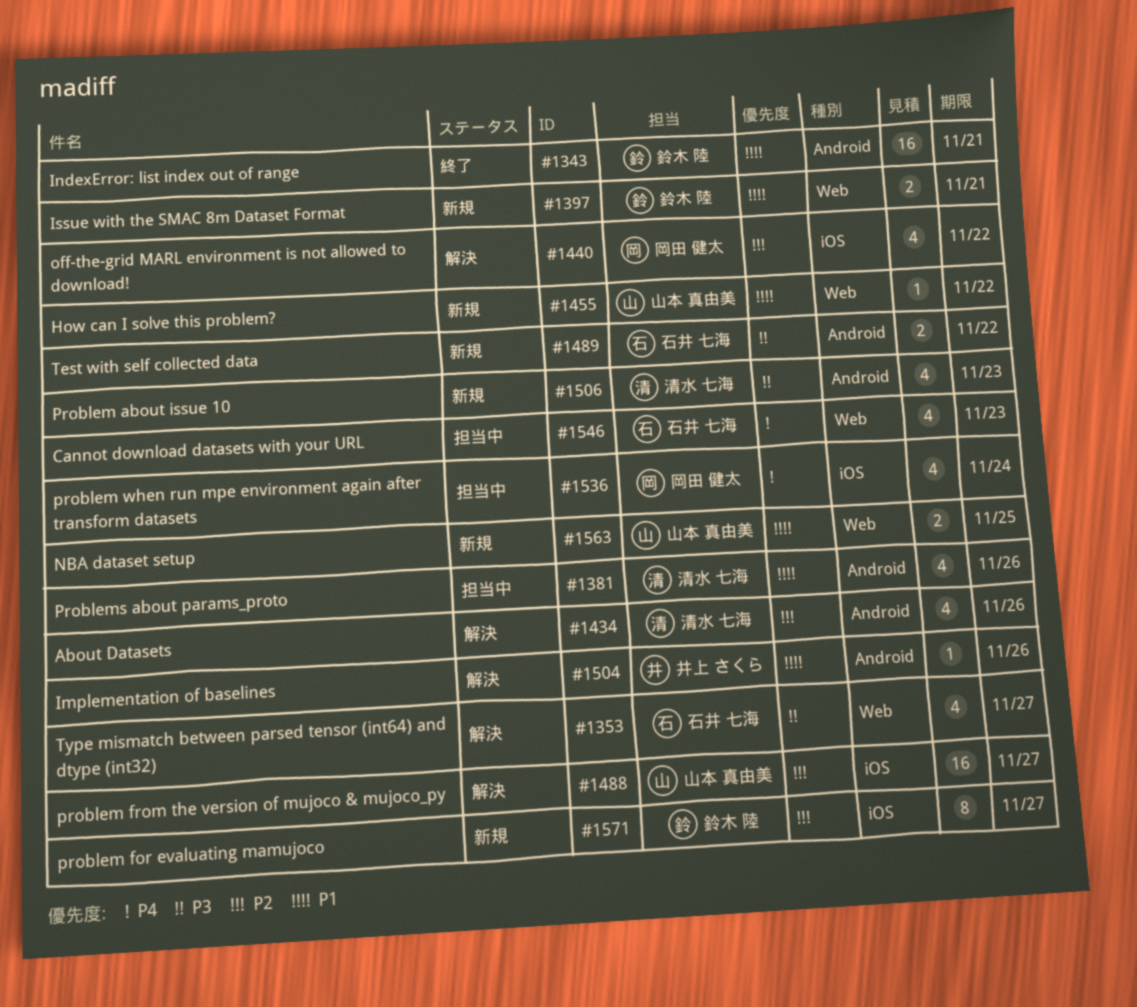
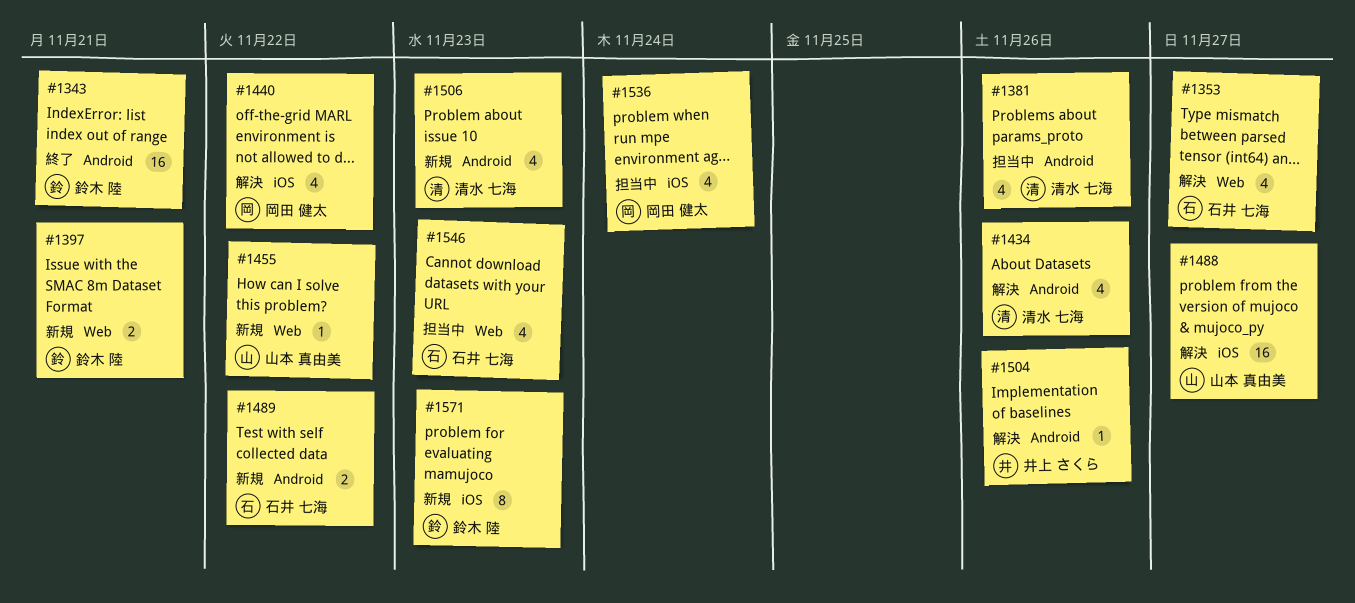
#1563: present -> none
#1571, due: Nov 27 -> Nov 23

